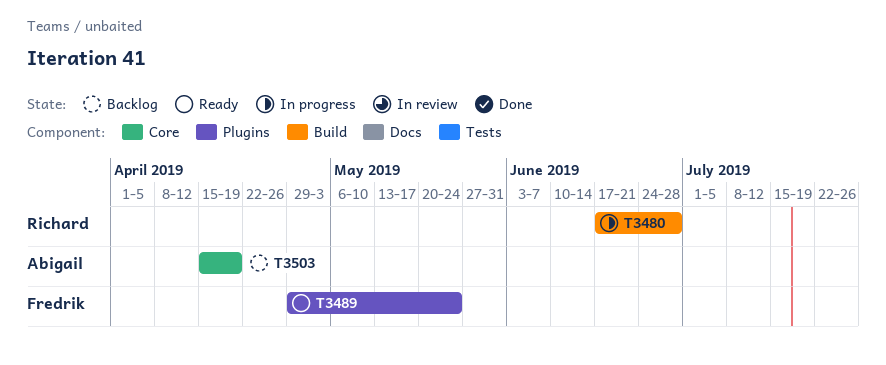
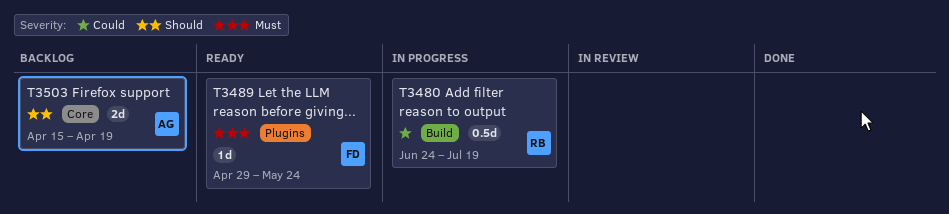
T3480, start: Jun 17 -> Jun 24
T3480, due: Jun 28 -> Jul 19

